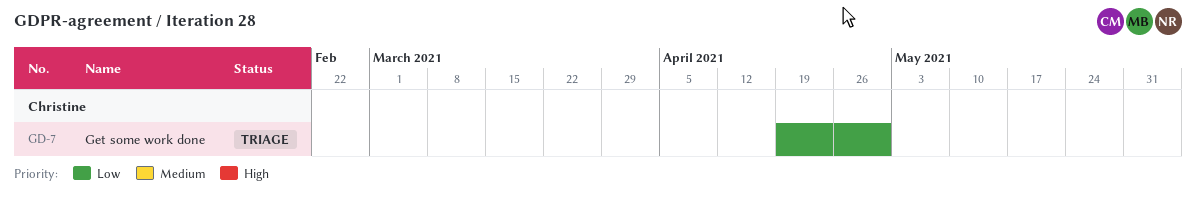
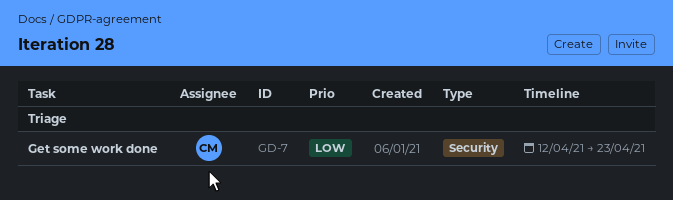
GD-7, start: Apr 19 -> Apr 12
GD-7, due: Apr 30 -> Apr 23

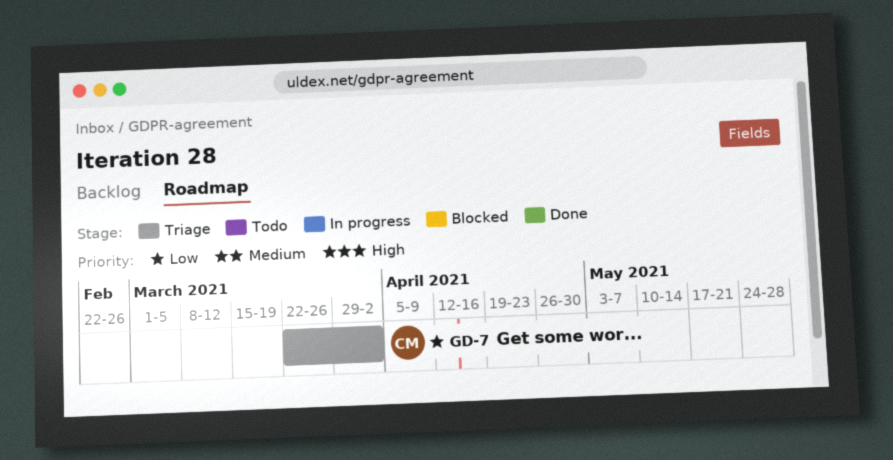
GD-7, start: Apr 12 -> Mar 22
GD-7, due: Apr 23 -> Apr 2

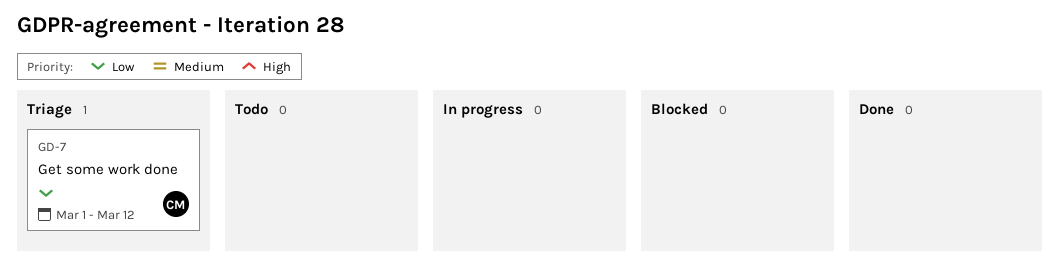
GD-7, start: Mar 22 -> Mar 1
GD-7, due: Apr 2 -> Mar 12

